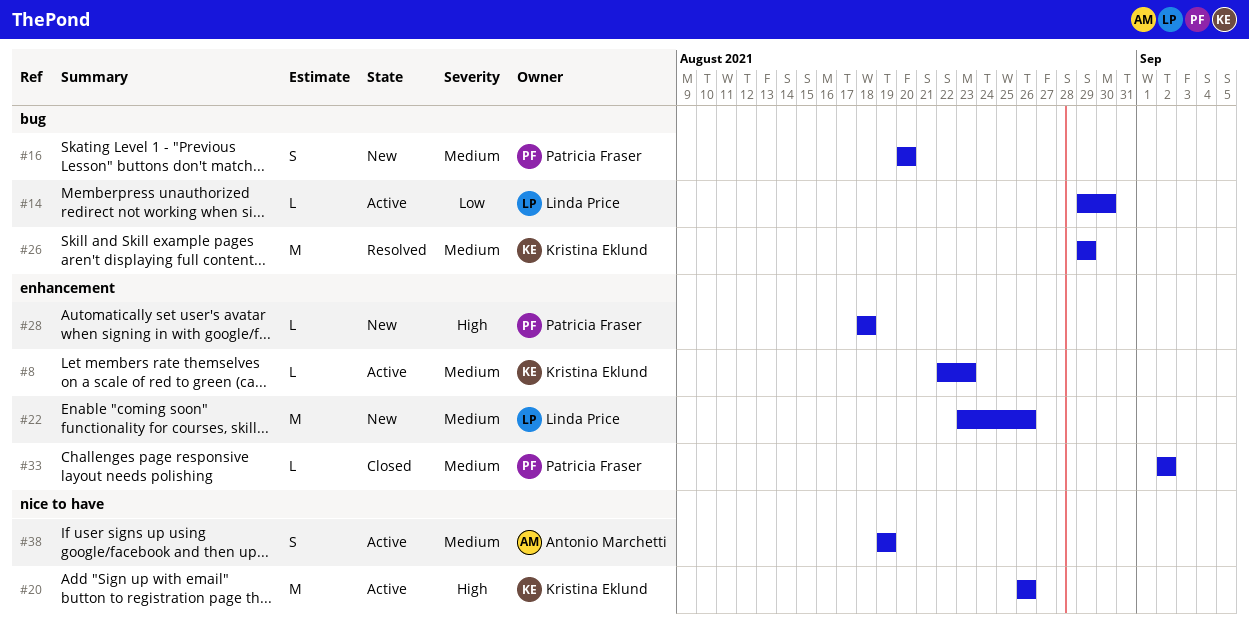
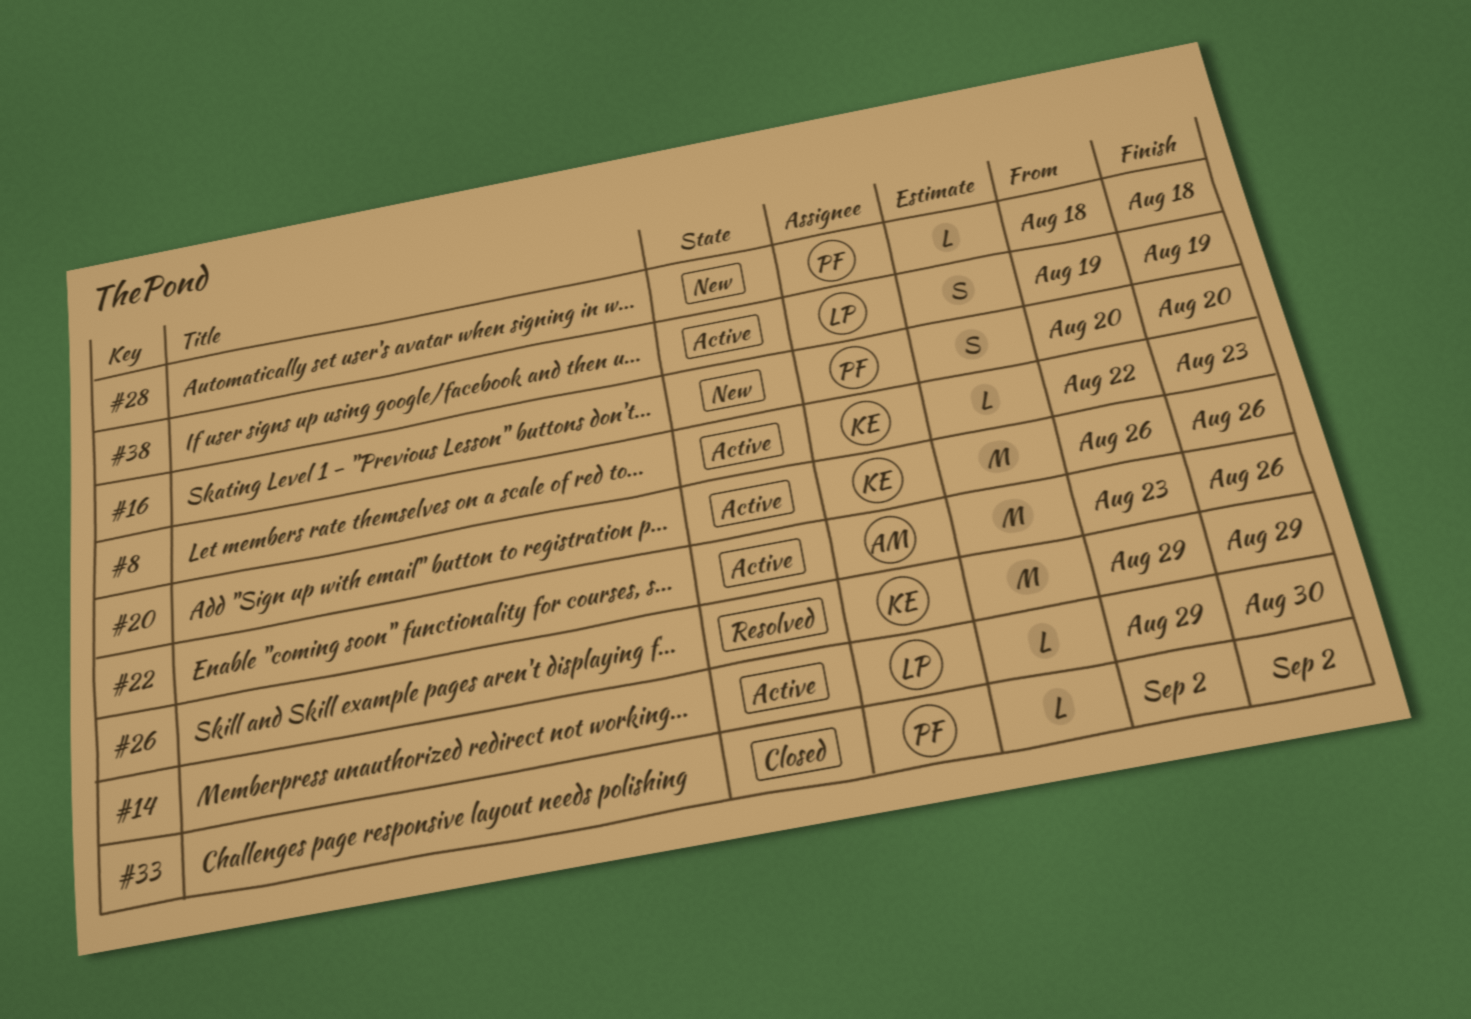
#22, status: New -> Active
#22, owner: Linda Price -> Antonio Marchetti
#38, owner: Antonio Marchetti -> Linda Price

